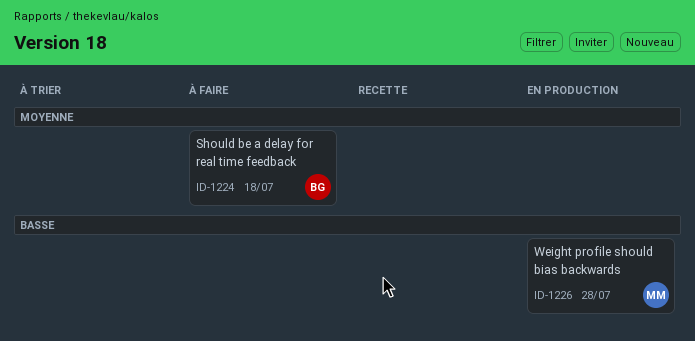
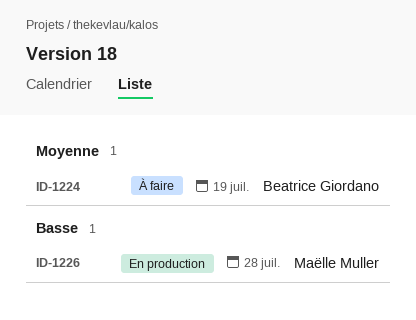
ID-1224, due: Jul 18 -> Jul 19

